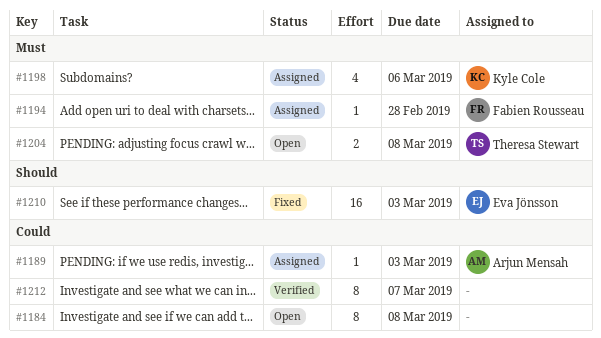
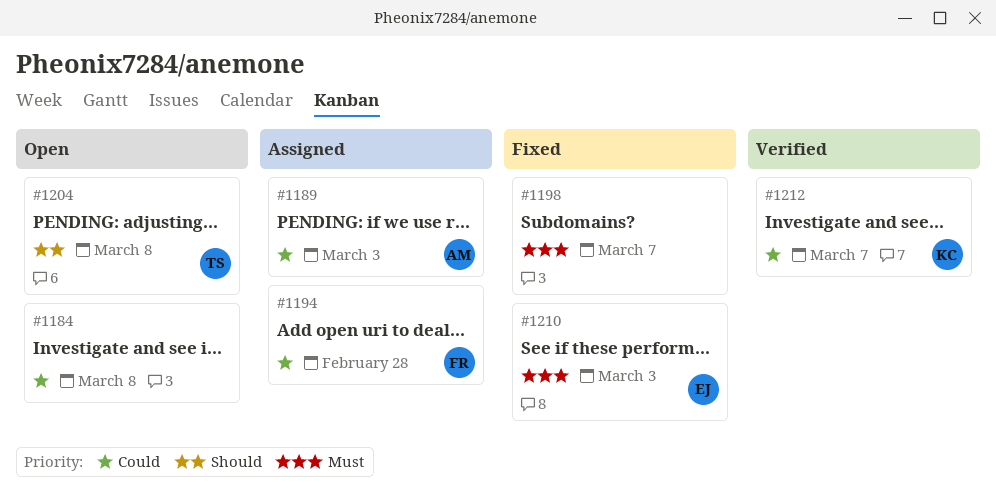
#1194, priority: Must -> Could
#1198, status: Assigned -> Fixed
#1198, owner: Kyle Cole -> none
#1198, due: Mar 6 -> Mar 7
#1204, priority: Must -> Should
#1210, priority: Should -> Must
#1212, owner: none -> Kyle Cole

